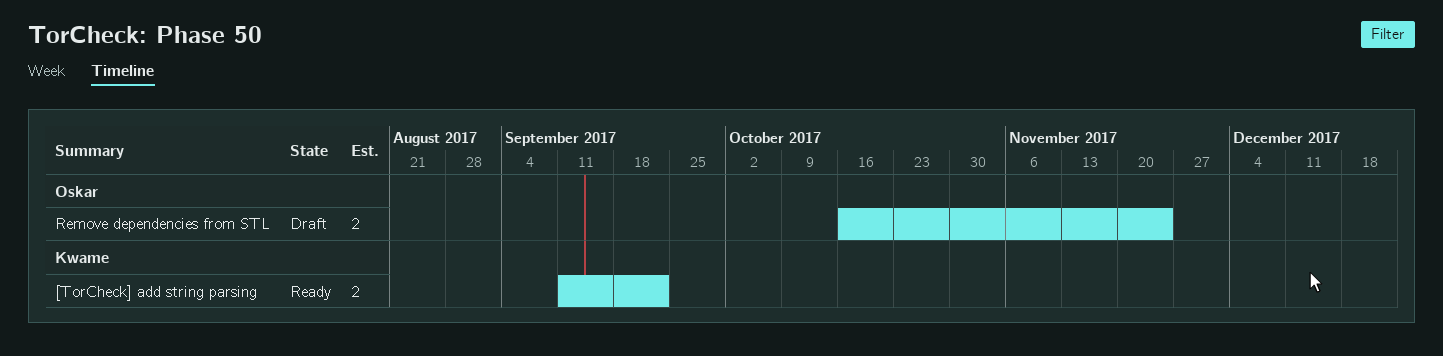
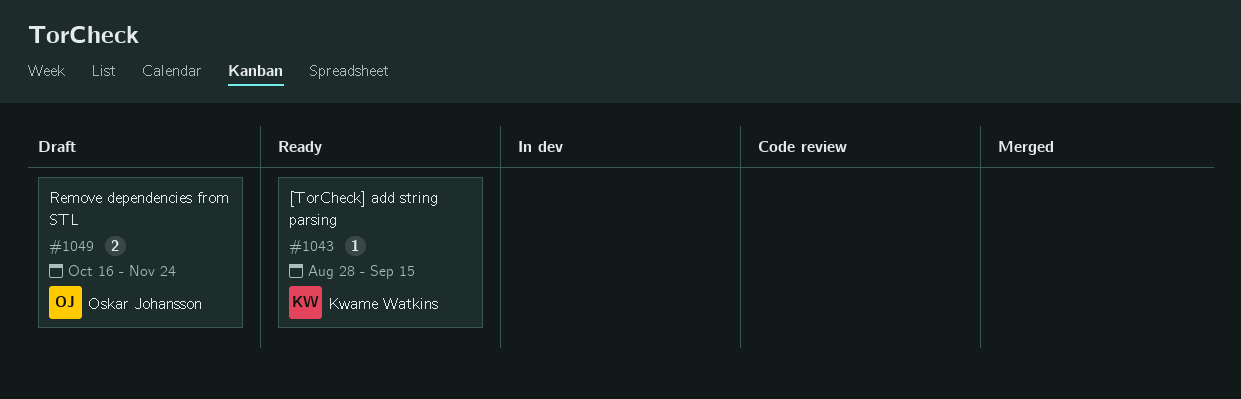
[TorCheck] add string parsing, estimate: 2 -> 1
[TorCheck] add string parsing, start: Sep 11 -> Aug 28
[TorCheck] add string parsing, due: Sep 22 -> Sep 15

